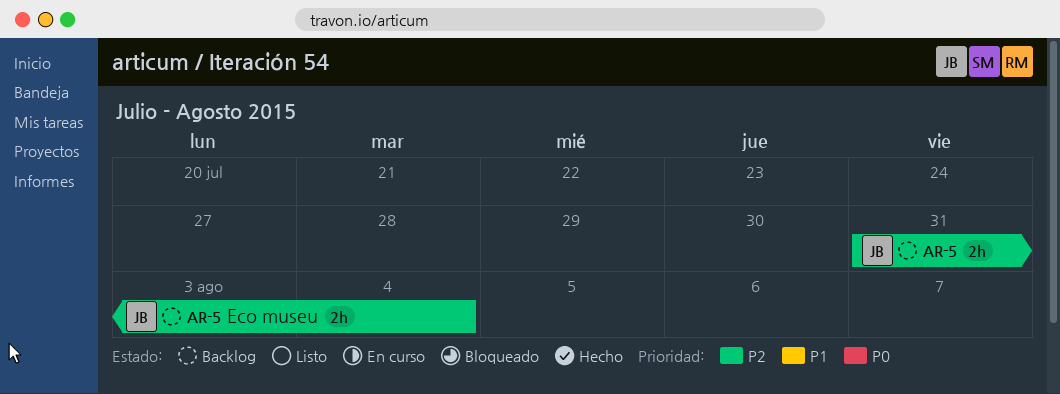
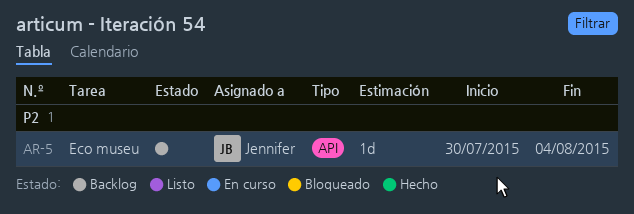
AR-5, estimate: 2h -> 1d
AR-5, start: Jul 31 -> Jul 30

